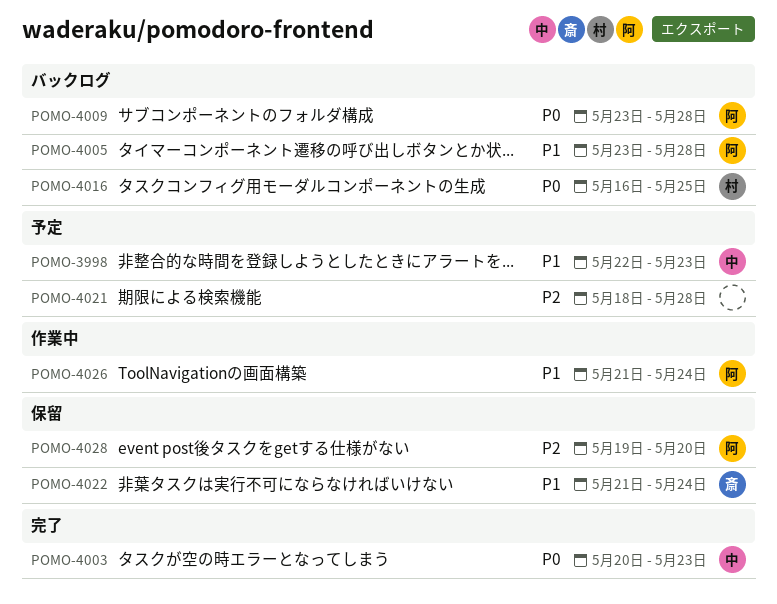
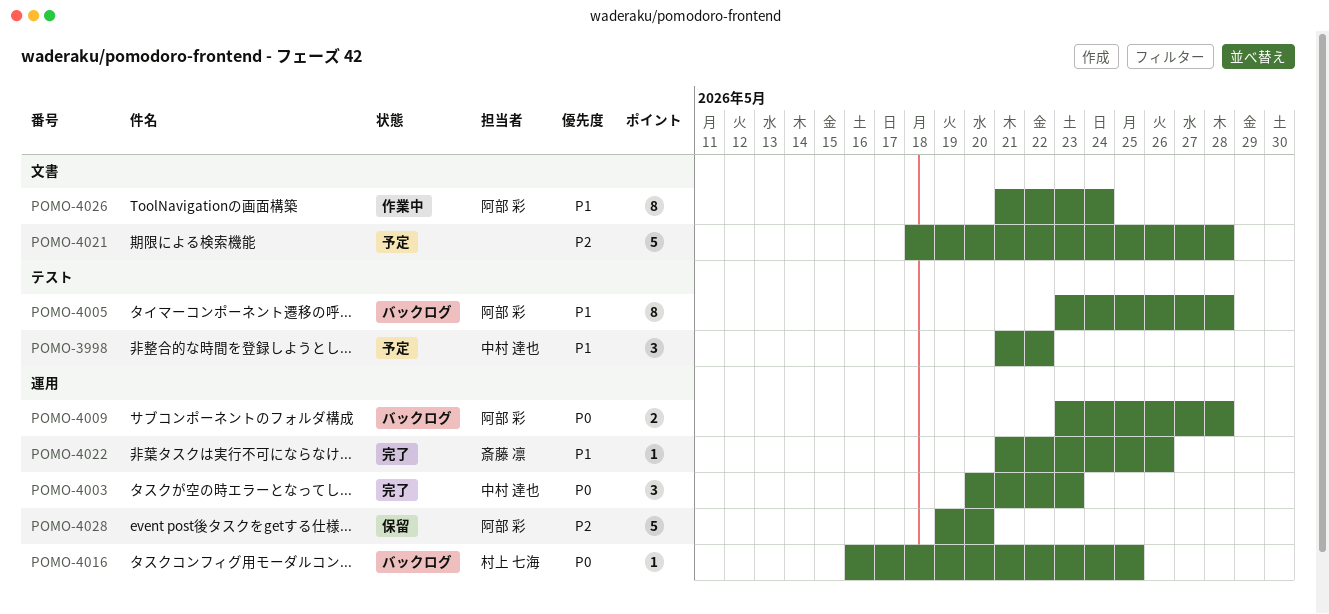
POMO-3998, start: May 22 -> May 21
POMO-3998, due: May 23 -> May 22
POMO-4022, status: 保留 -> 完了
POMO-4022, due: May 24 -> May 26

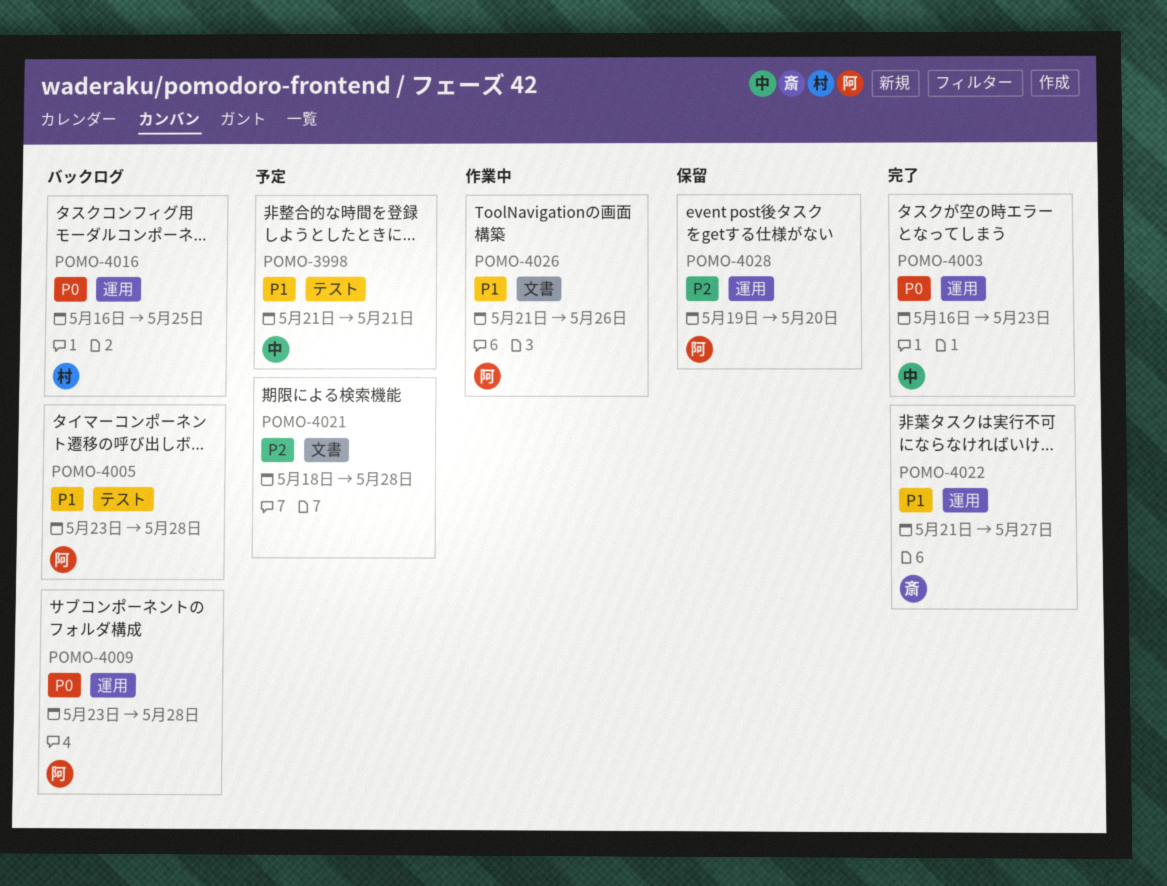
POMO-3998, due: May 22 -> May 21
POMO-4003, start: May 20 -> May 16
POMO-4022, due: May 26 -> May 27
POMO-4026, due: May 24 -> May 26

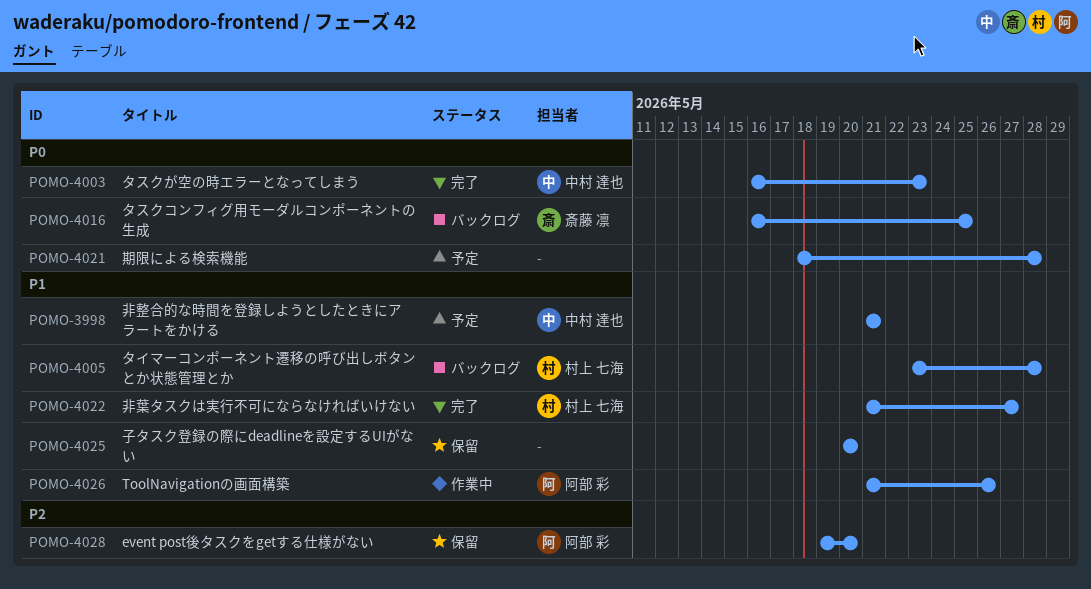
POMO-4005, owner: 阿部 彩 -> 村上 七海
POMO-4009: present -> none
POMO-4016, owner: 村上 七海 -> 斎藤 凛
POMO-4021, priority: P2 -> P0
POMO-4022, owner: 斎藤 凛 -> 村上 七海
POMO-4025: none -> present

